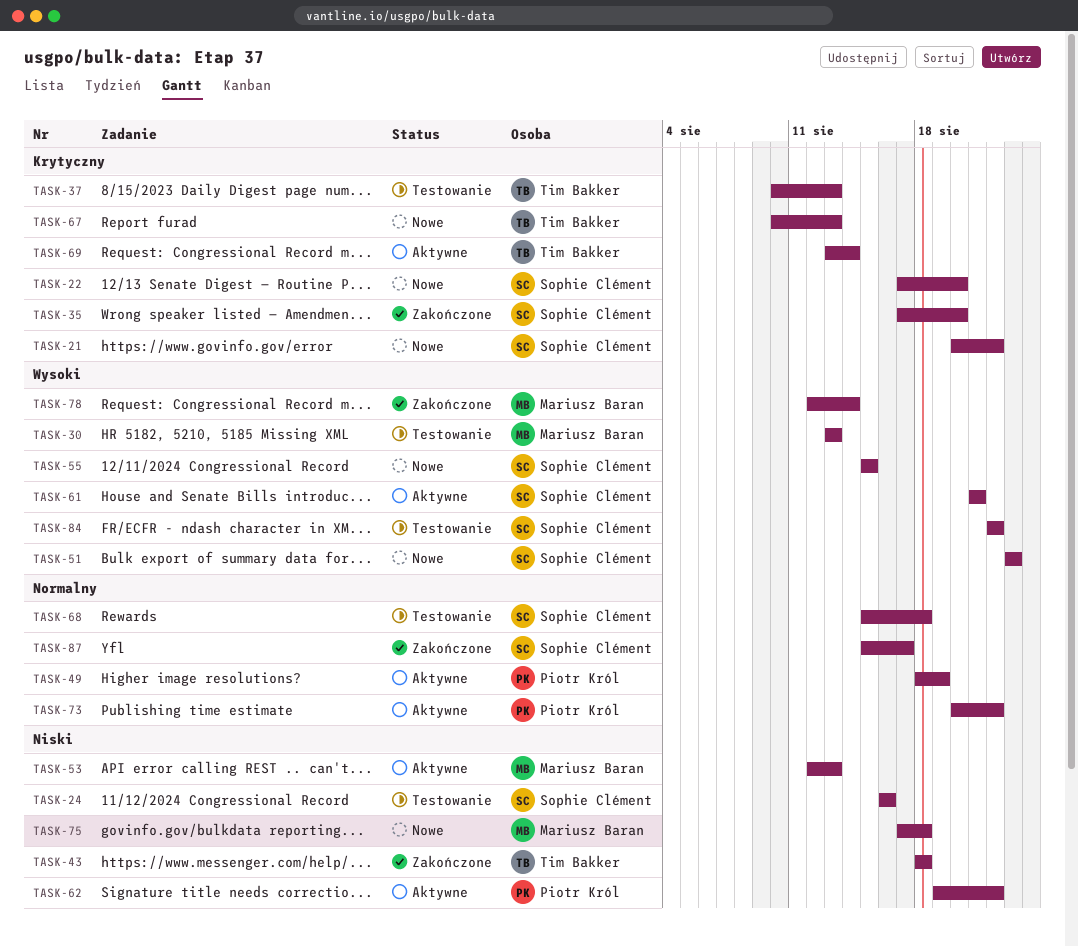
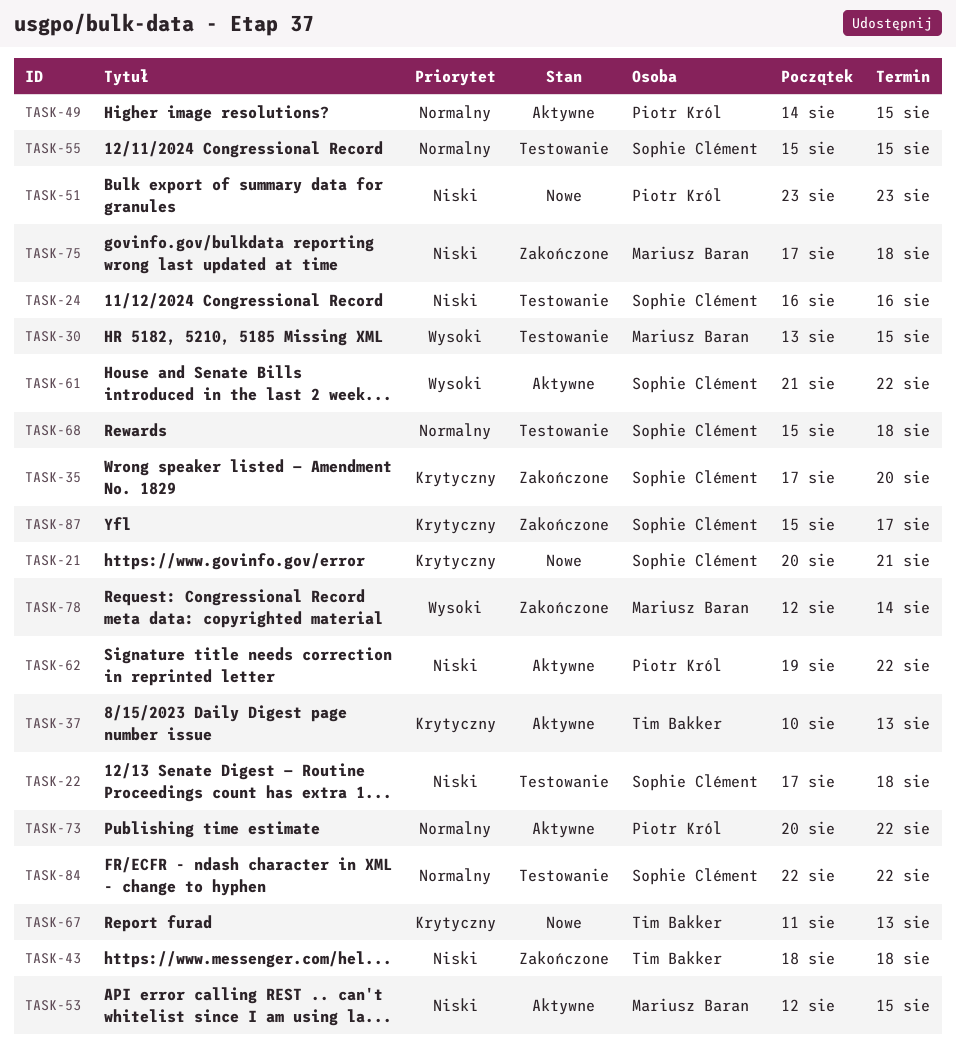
TASK-21, due: Aug 22 -> Aug 21
TASK-22, status: Nowe -> Testowanie
TASK-22, priority: Krytyczny -> Niski
TASK-22, due: Aug 20 -> Aug 18
TASK-30, due: Aug 13 -> Aug 15
TASK-37, status: Testowanie -> Aktywne
TASK-49, start: Aug 18 -> Aug 14
TASK-49, due: Aug 19 -> Aug 15
TASK-51, owner: Sophie Clément -> Piotr Król
TASK-51, priority: Wysoki -> Niski
TASK-53, due: Aug 13 -> Aug 15
TASK-55, status: Nowe -> Testowanie
TASK-55, priority: Wysoki -> Normalny
TASK-61, due: Aug 21 -> Aug 22
TASK-67, start: Aug 10 -> Aug 11
TASK-69: present -> none
TASK-75, status: Nowe -> Zakończone
TASK-84, priority: Wysoki -> Normalny
TASK-87, priority: Normalny -> Krytyczny

